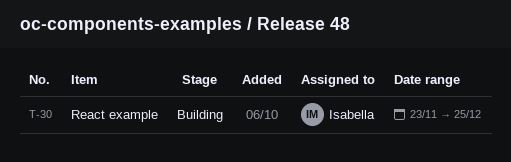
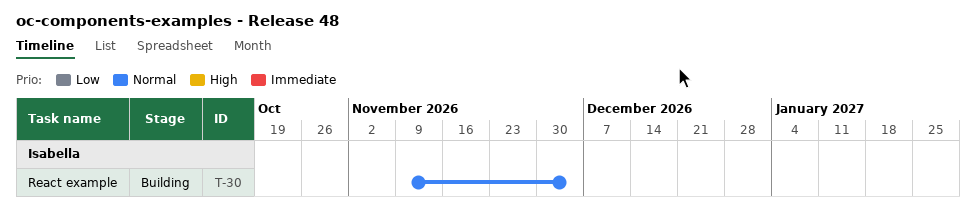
T-30, start: Nov 23 -> Nov 9
T-30, due: Dec 25 -> Dec 4

